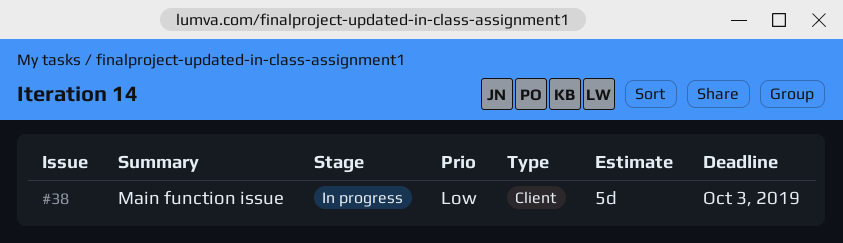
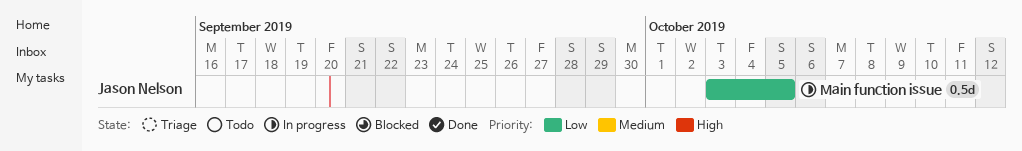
Main function issue, estimate: 5d -> 0.5d
Main function issue, due: Oct 3 -> Oct 5

